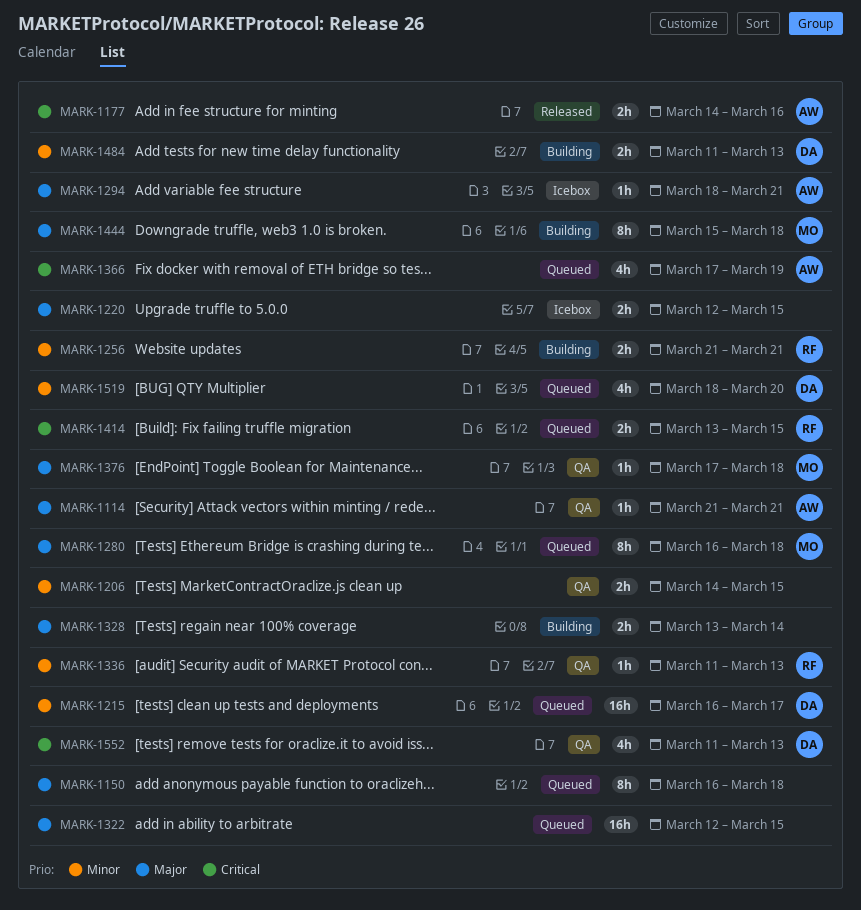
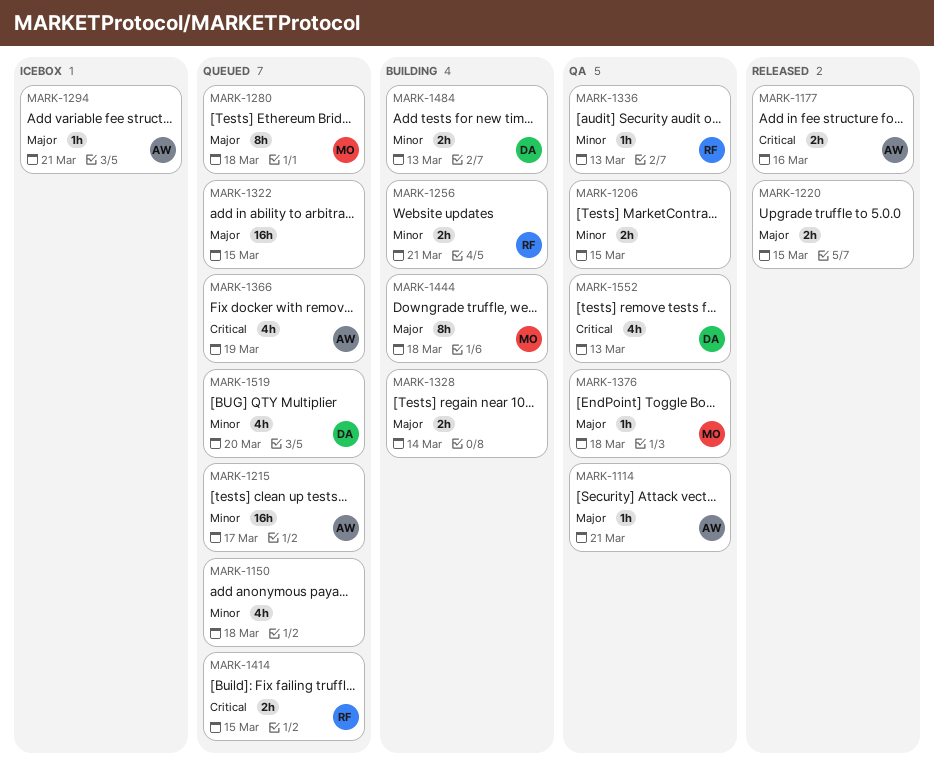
MARK-1150, priority: Major -> Minor
MARK-1150, estimate: 8h -> 4h
MARK-1215, owner: DA -> AW
MARK-1220, status: Icebox -> Released

